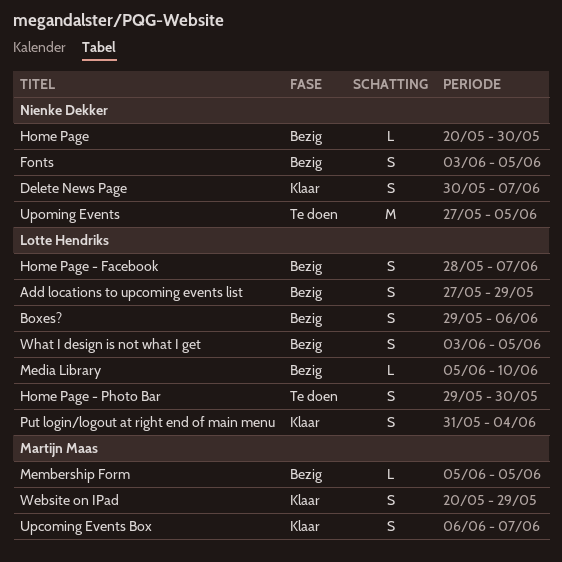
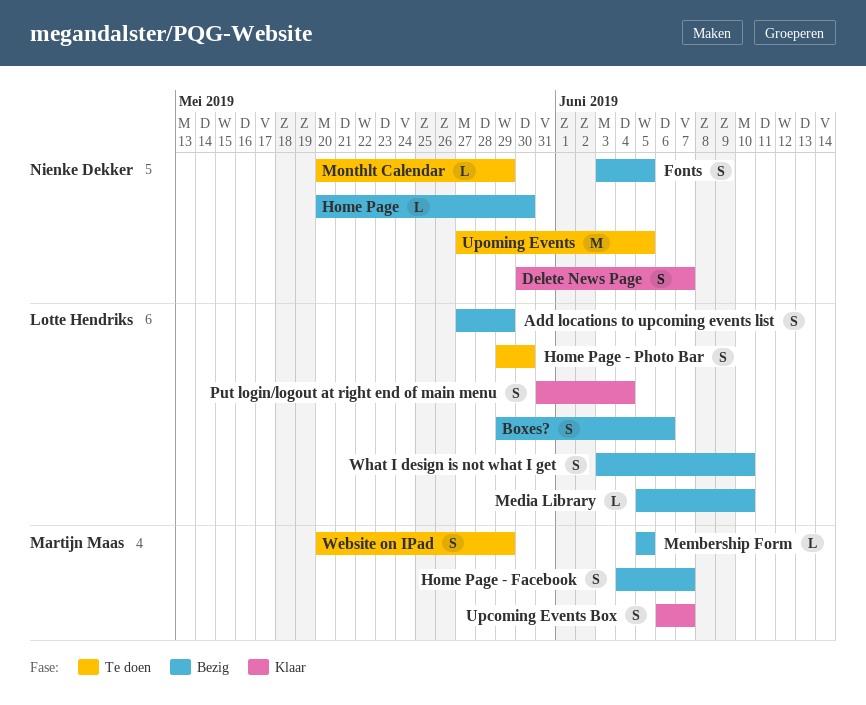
Home Page - Facebook, owner: Lotte Hendriks -> Martijn Maas
Home Page - Facebook, start: May 28 -> Jun 4
Monthlt Calendar: none -> present
Website on IPad, status: Klaar -> Te doen
What I design is not what I get, due: Jun 5 -> Jun 10

